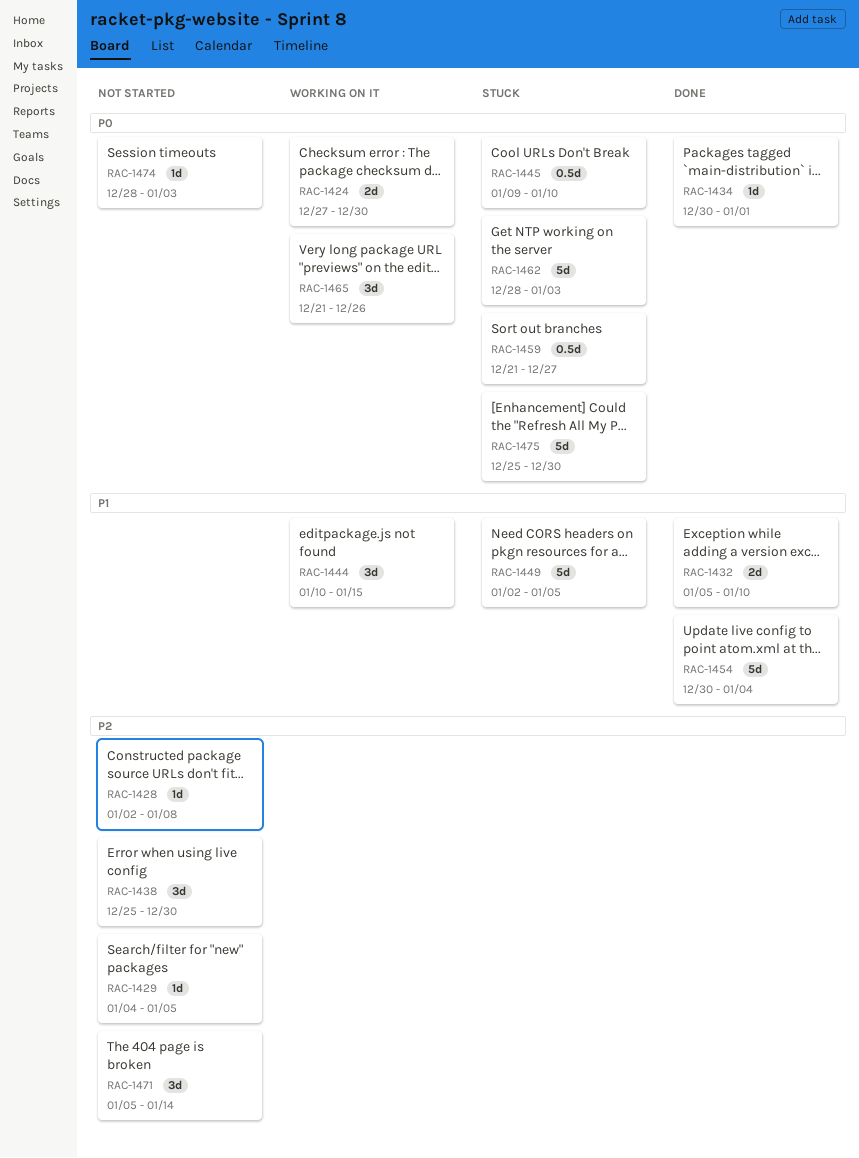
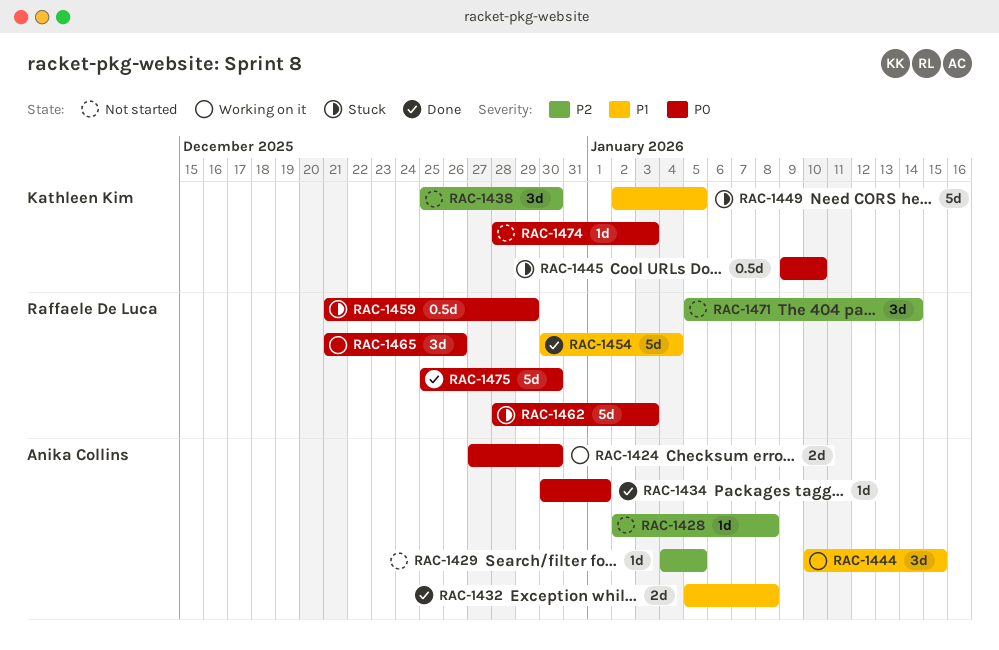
RAC-1432, due: Jan 10 -> Jan 8
RAC-1459, due: Dec 27 -> Dec 29
RAC-1475, status: Stuck -> Done

